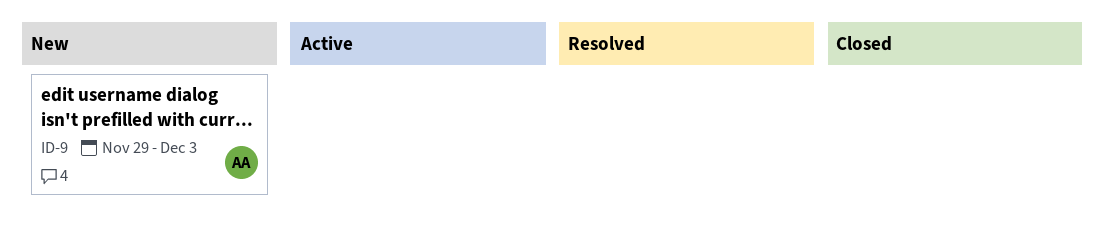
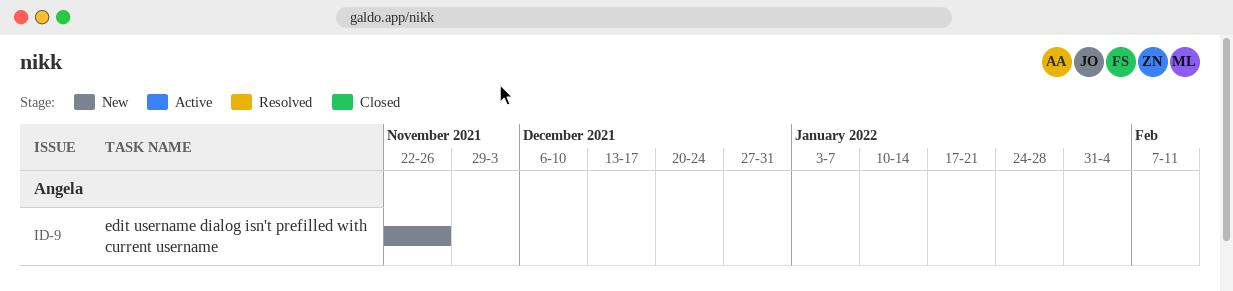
ID-9, start: Nov 29 -> Nov 22
ID-9, due: Dec 3 -> Nov 26

